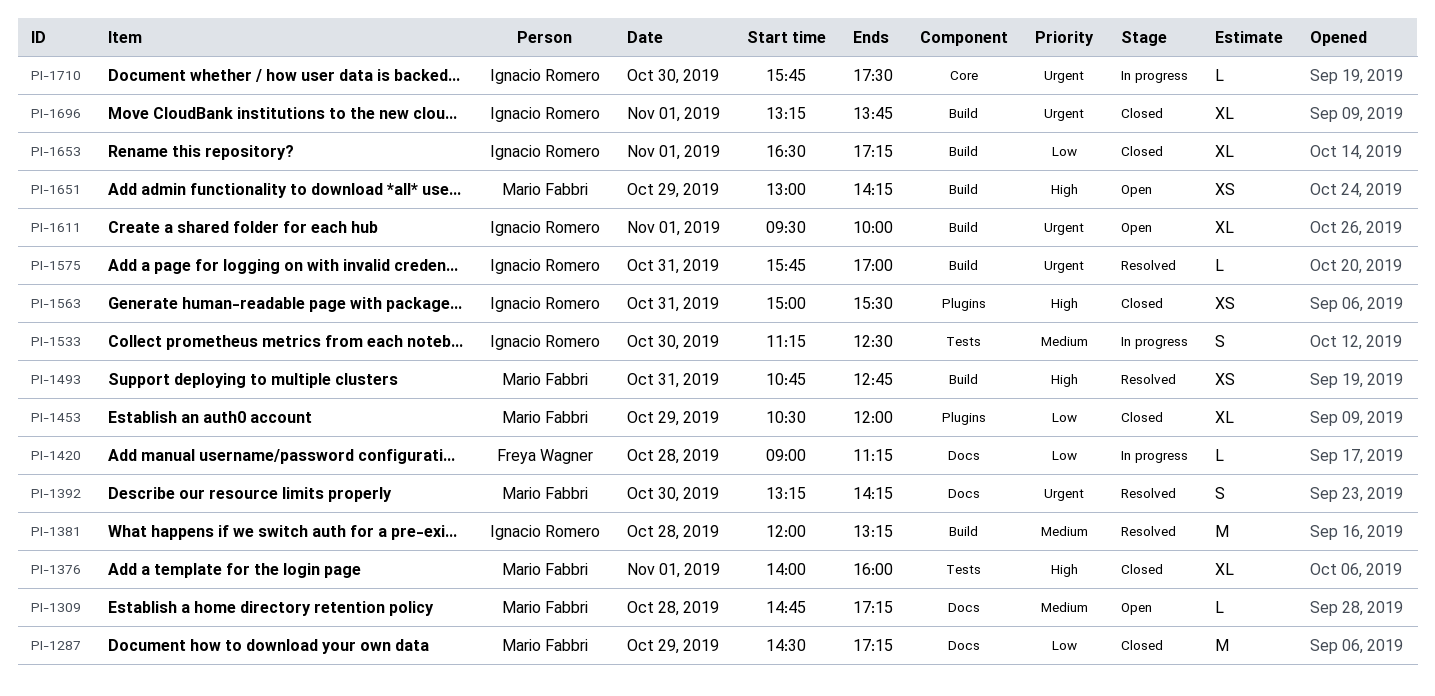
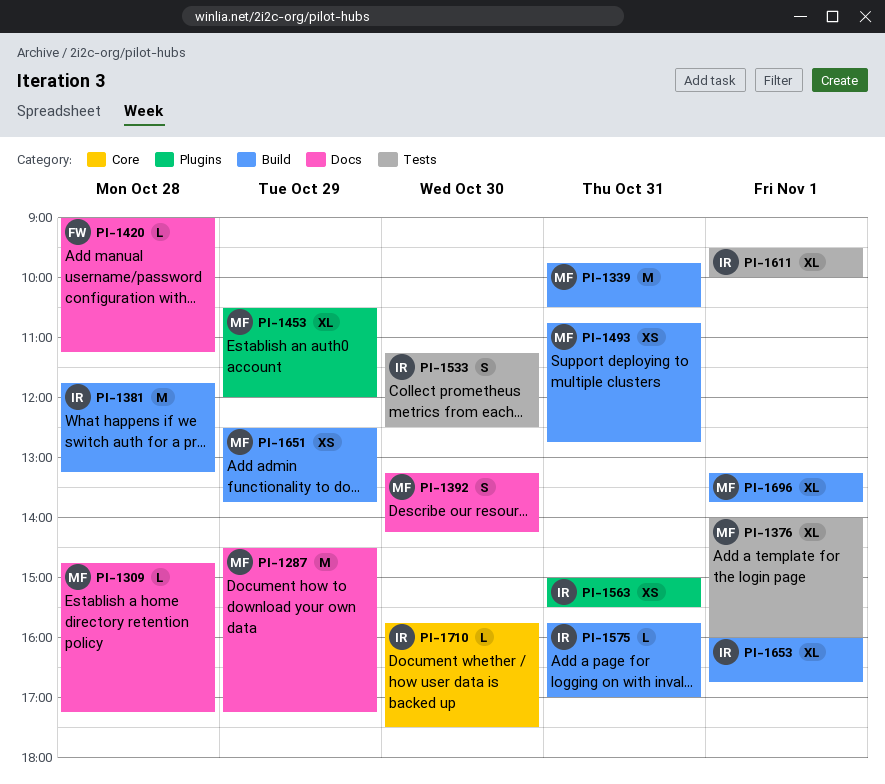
PI-1339: none -> present
PI-1381, begins: 12:00 -> 11:45
PI-1611, label: Build -> Tests
PI-1651, begins: 13:00 -> 12:30
PI-1651, ends: 14:15 -> 13:45
PI-1653, begins: 16:30 -> 16:00
PI-1653, ends: 17:15 -> 16:45
PI-1696, owner: Ignacio Romero -> Mario Fabbri

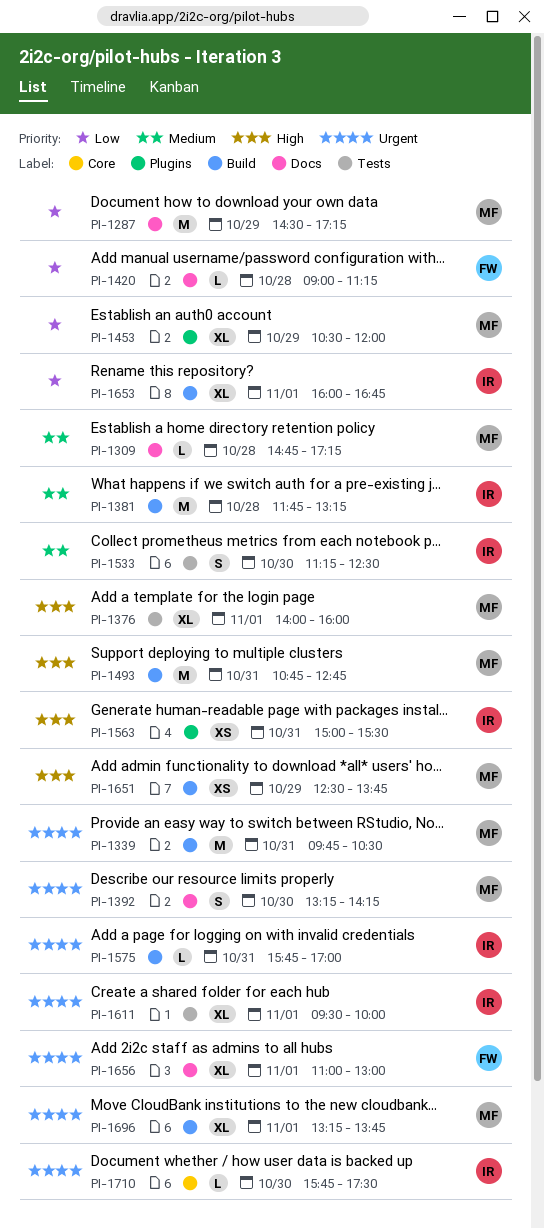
PI-1493, estimate: XS -> M
PI-1656: none -> present

